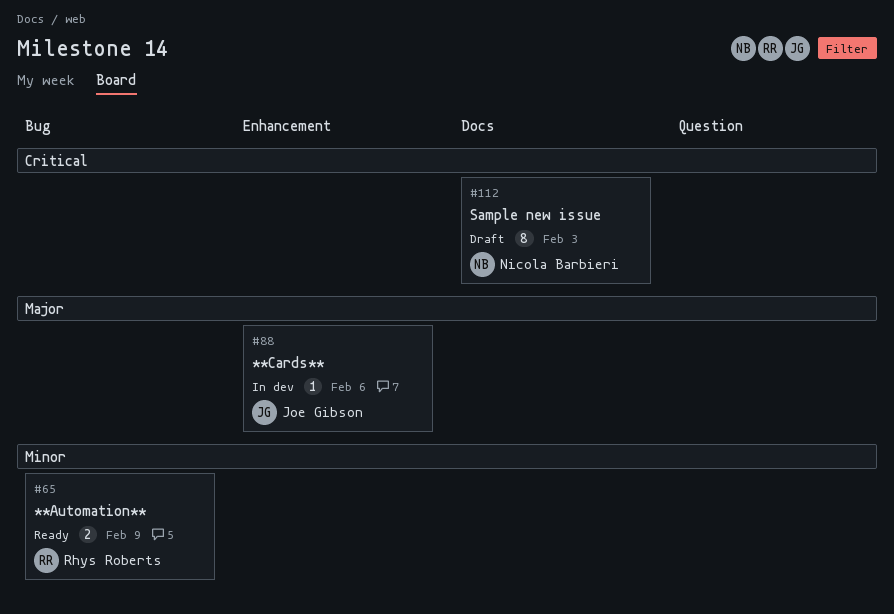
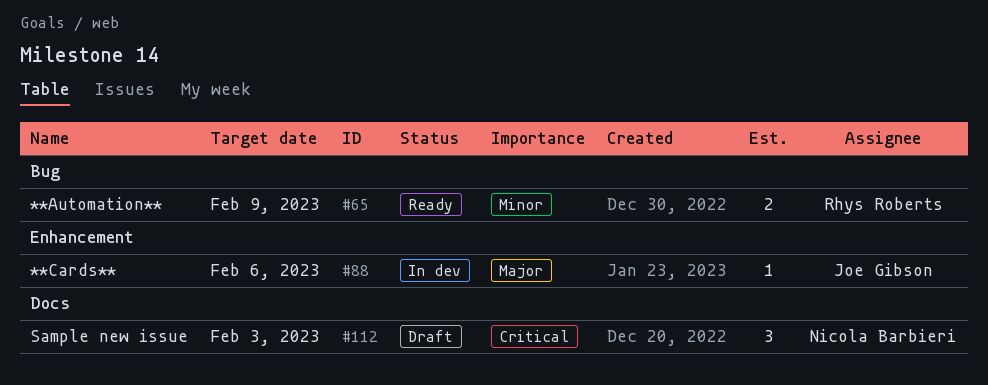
#112, estimate: 8 -> 3

